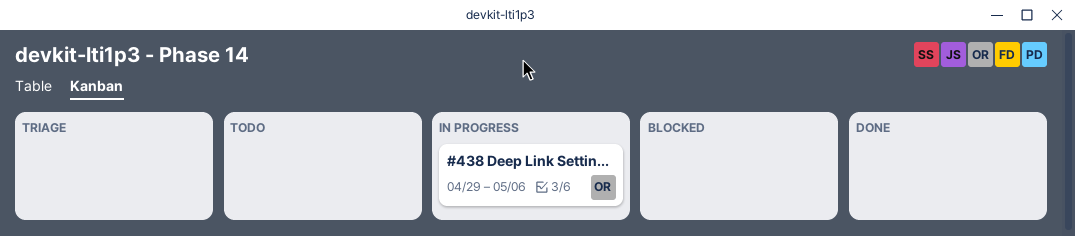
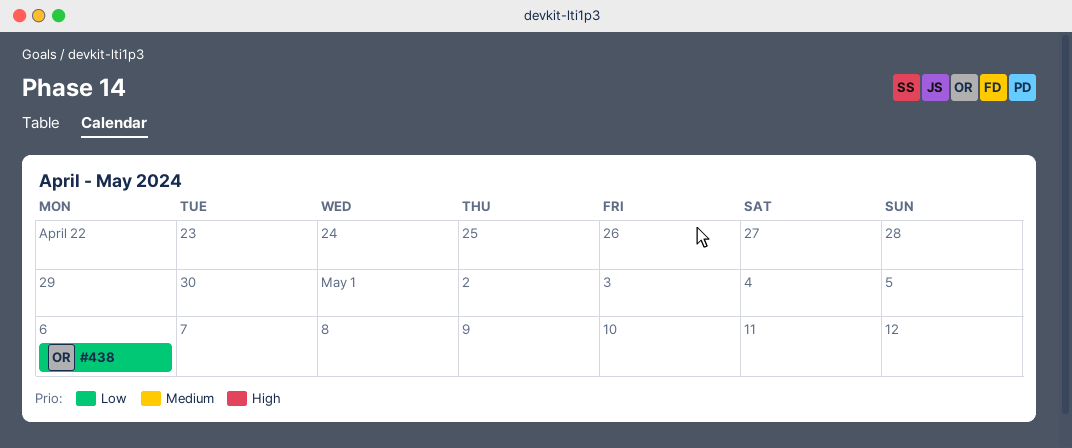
#438, start: Apr 29 -> May 6

